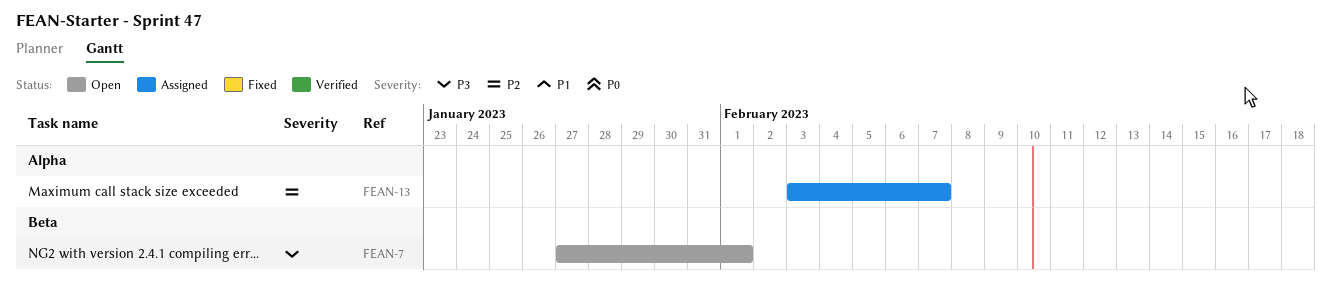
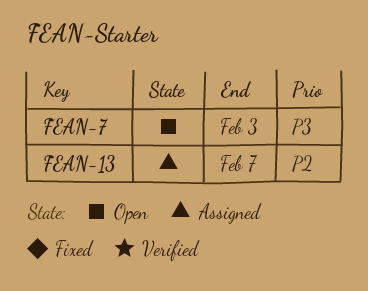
FEAN-7, due: Feb 1 -> Feb 3

